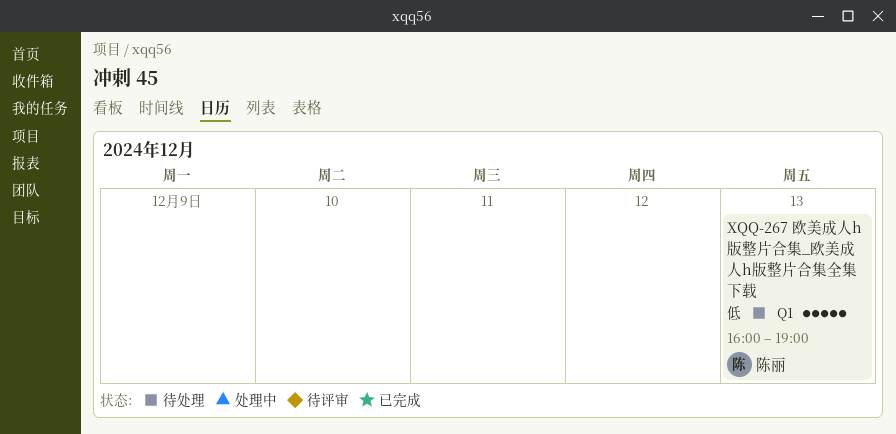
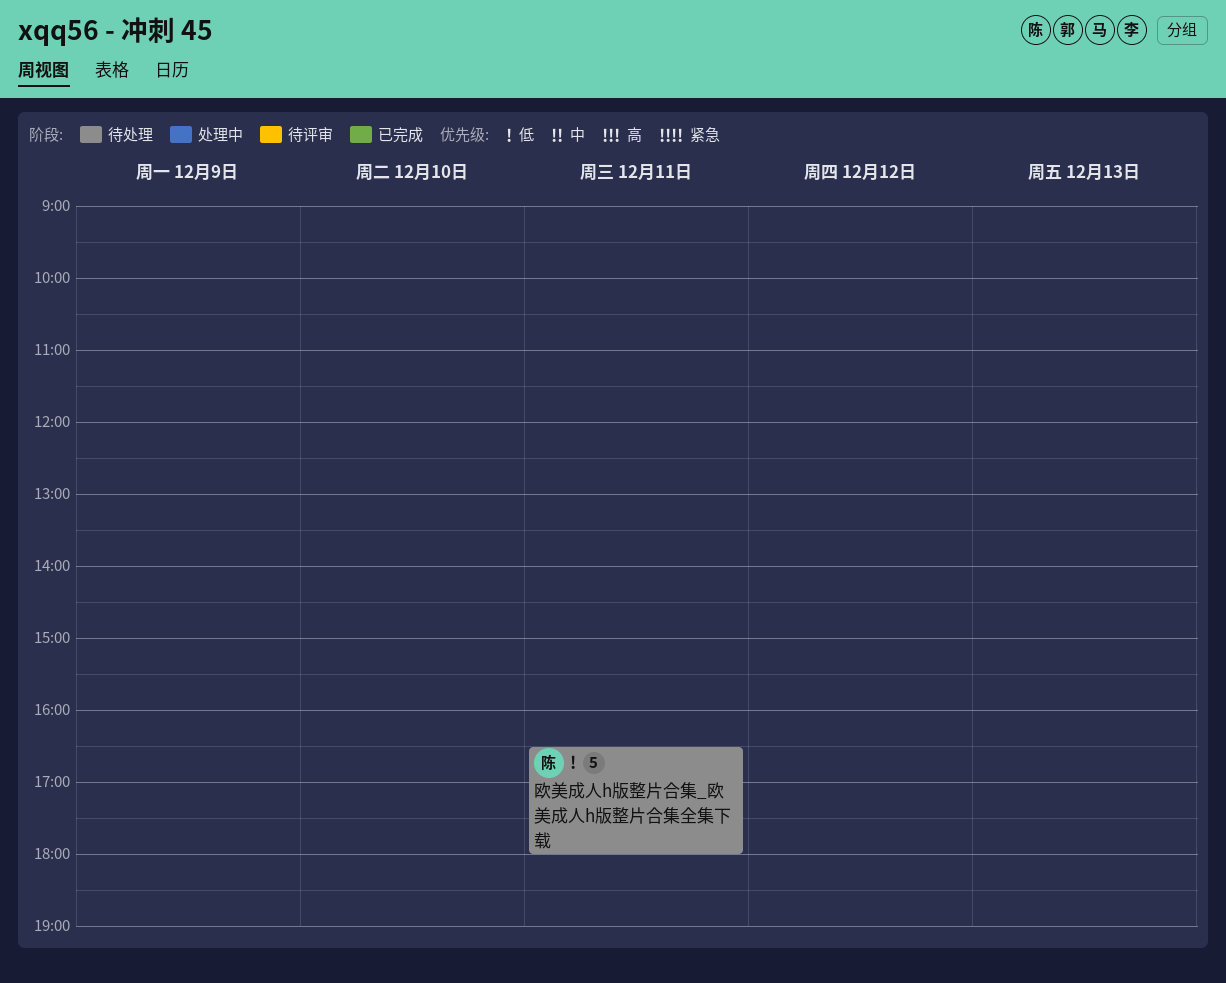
欧美成人h版整片合集_欧美成人h版整片合集全集下载, day: Dec 13 -> Dec 11
欧美成人h版整片合集_欧美成人h版整片合集全集下载, begins: 16:00 -> 16:30
欧美成人h版整片合集_欧美成人h版整片合集全集下载, ends: 19:00 -> 18:00

